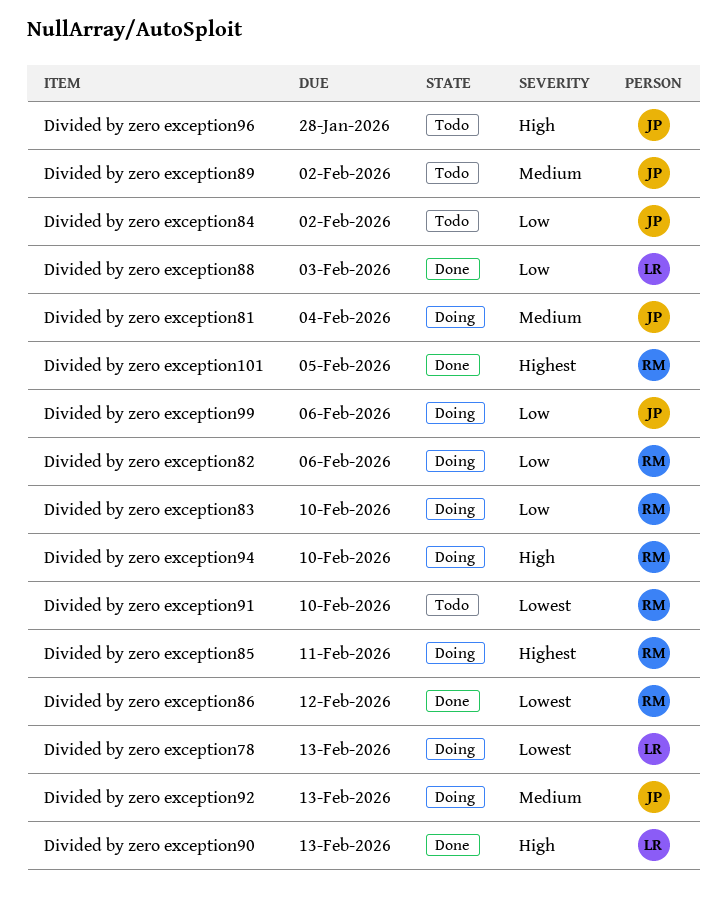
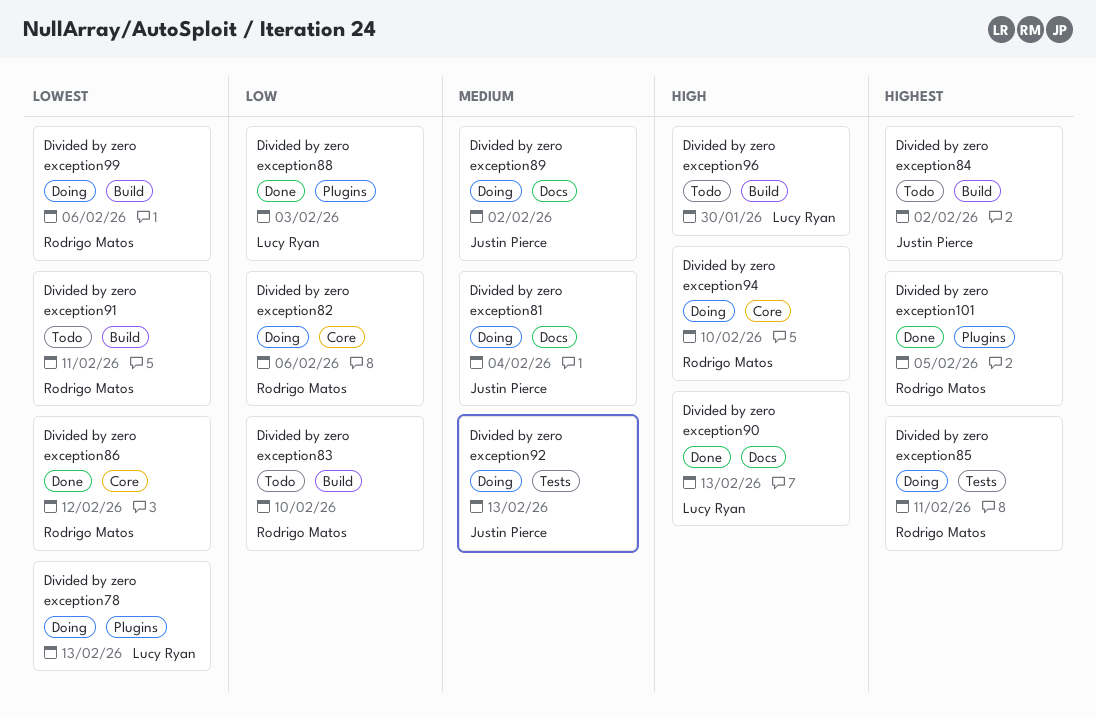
Divided by zero exception83, status: Doing -> Todo
Divided by zero exception84, priority: Low -> Highest
Divided by zero exception89, status: Todo -> Doing
Divided by zero exception91, due: Feb 10 -> Feb 11
Divided by zero exception96, owner: Justin Pierce -> Lucy Ryan
Divided by zero exception96, due: Jan 28 -> Jan 30
Divided by zero exception99, owner: Justin Pierce -> Rodrigo Matos
Divided by zero exception99, priority: Low -> Lowest

